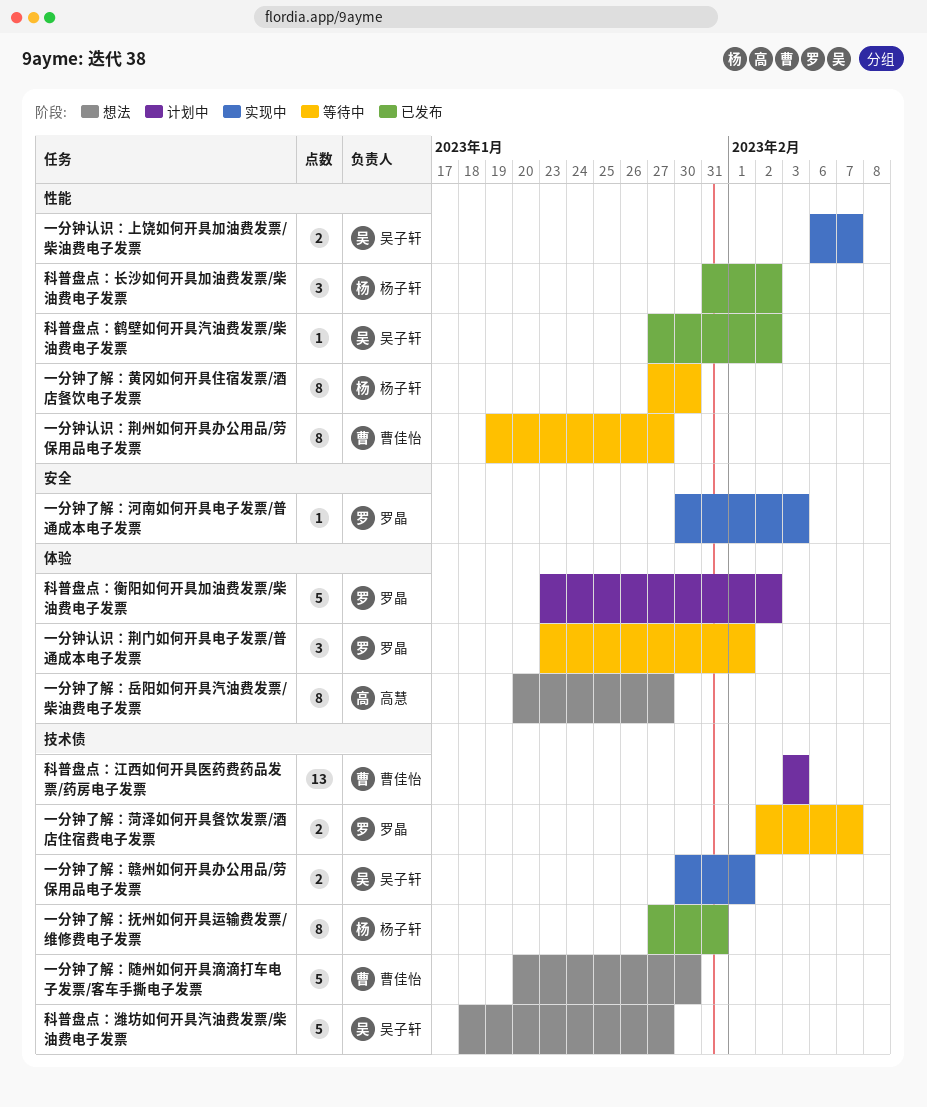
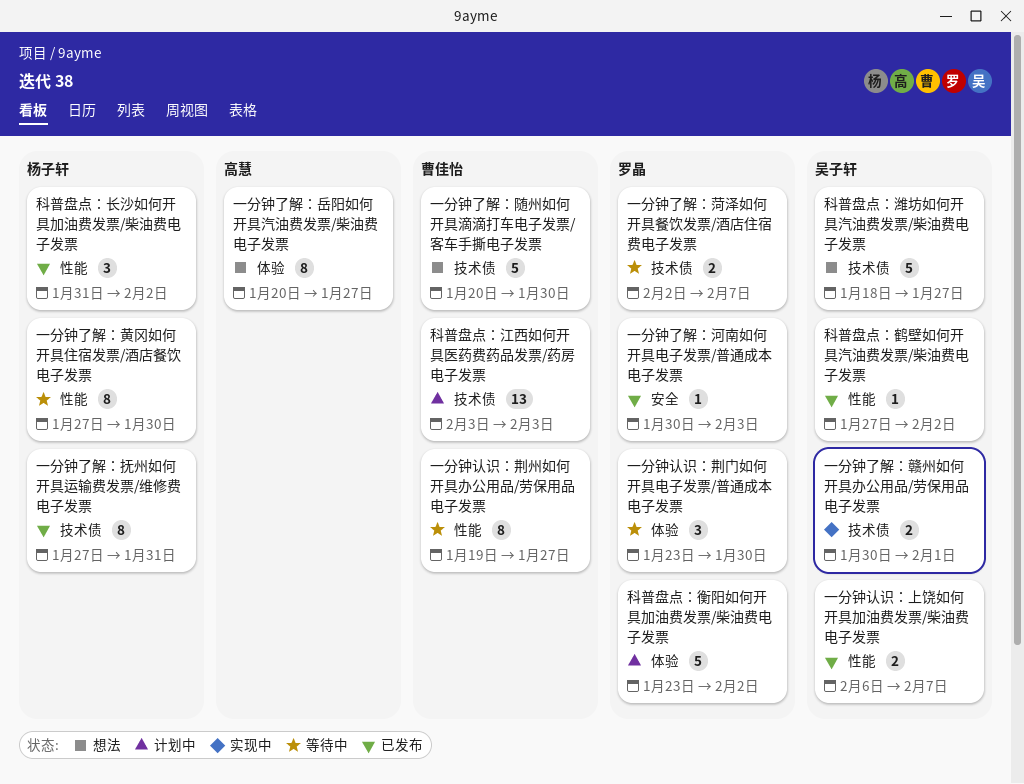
一分钟了解：河南如何开具电子发票/普通成本电子发票, status: 实现中 -> 已发布
一分钟认识：上饶如何开具加油费发票/柴油费电子发票, status: 实现中 -> 已发布
一分钟认识：荆门如何开具电子发票/普通成本电子发票, due: Feb 1 -> Jan 30

